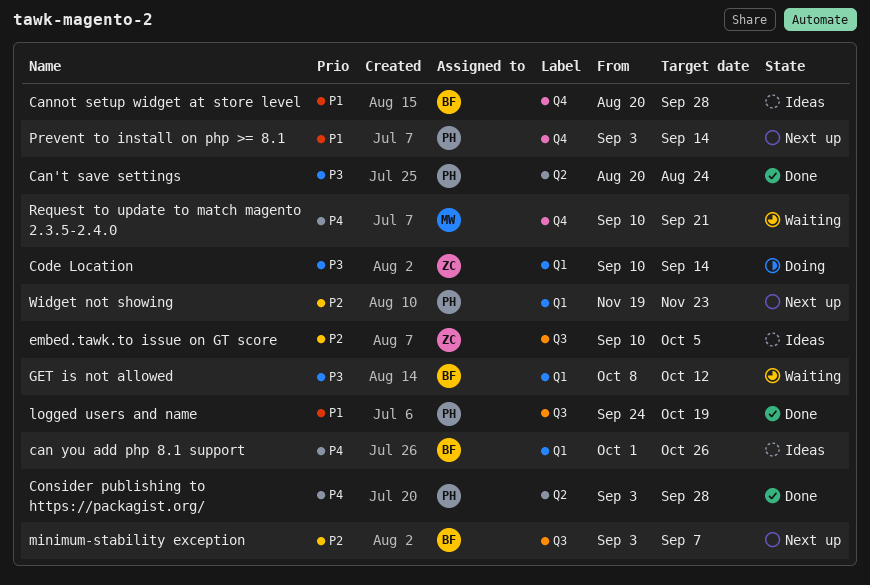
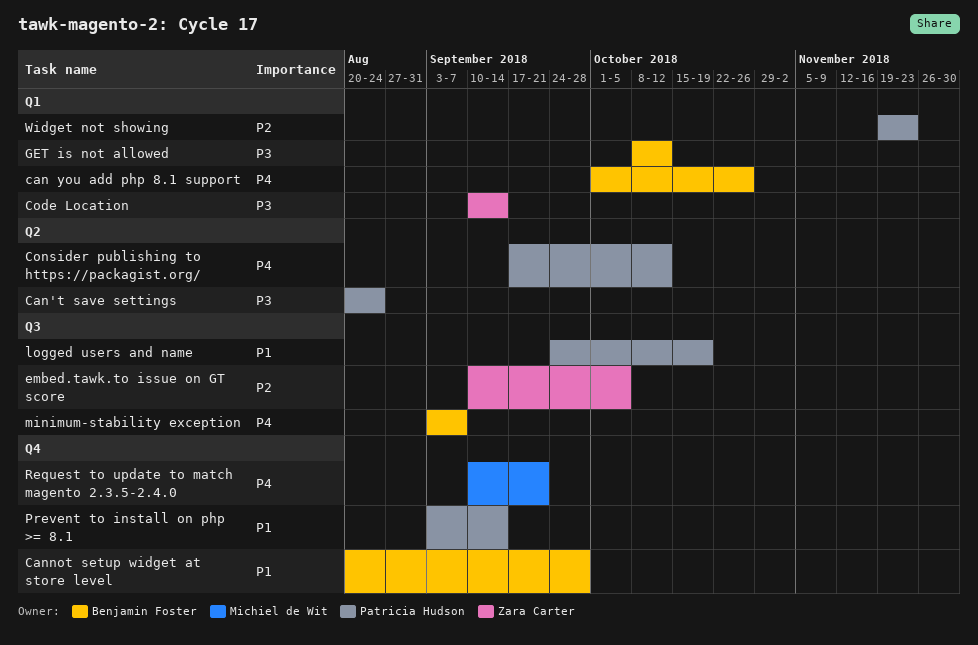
Consider publishing to https://packagist.org/, start: Sep 3 -> Sep 17
Consider publishing to https://packagist.org/, due: Sep 28 -> Oct 12
minimum-stability exception, priority: P2 -> P4

